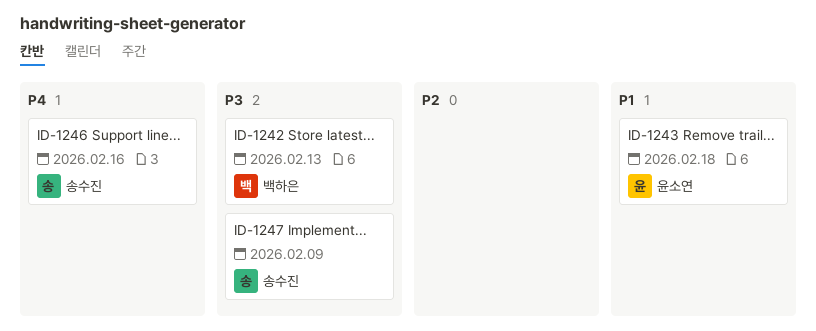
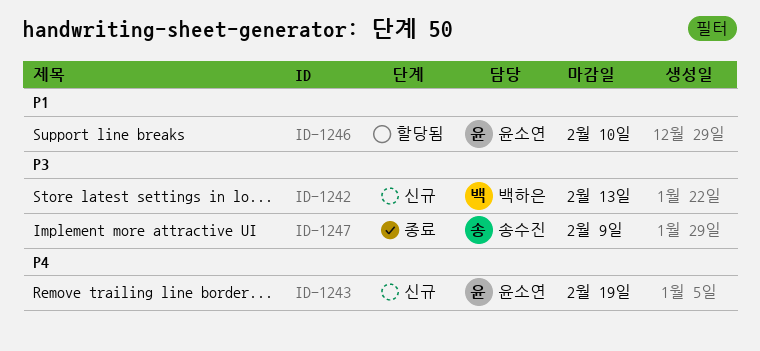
ID-1243, priority: P1 -> P4
ID-1243, due: Feb 18 -> Feb 19
ID-1246, owner: 송수진 -> 윤소연
ID-1246, priority: P4 -> P1
ID-1246, due: Feb 16 -> Feb 10

